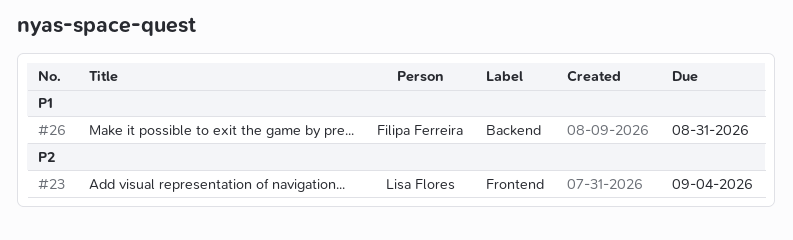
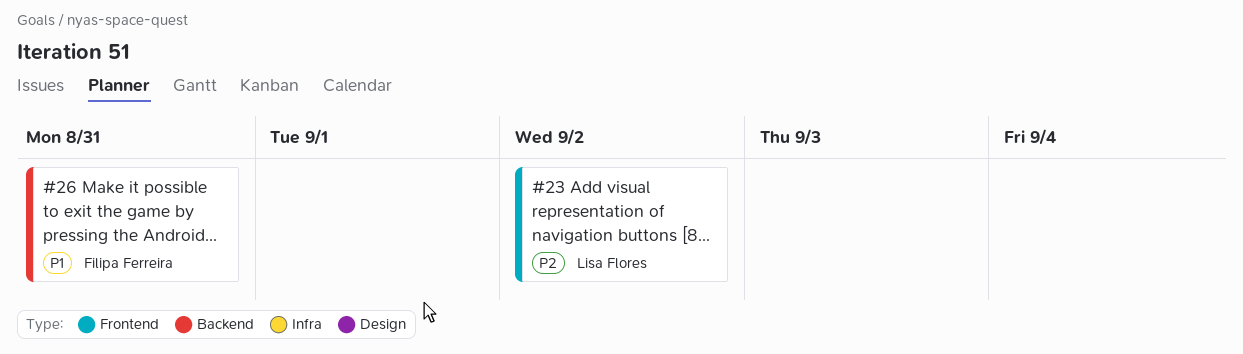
#23, due: Sep 4 -> Sep 2

